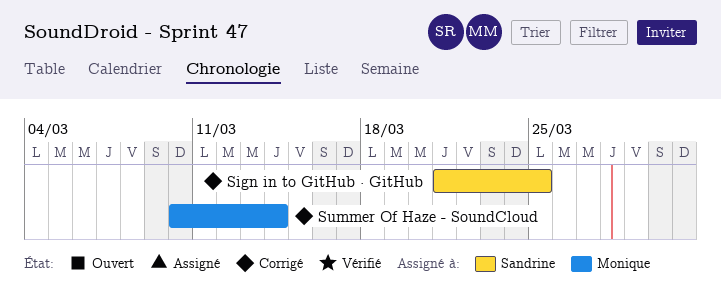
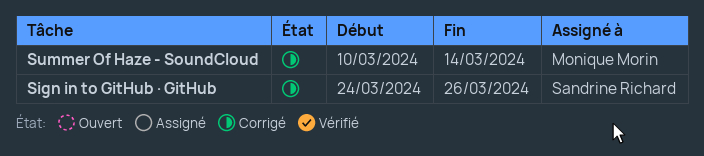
Sign in to GitHub · GitHub, start: Mar 21 -> Mar 24
Sign in to GitHub · GitHub, due: Mar 25 -> Mar 26

